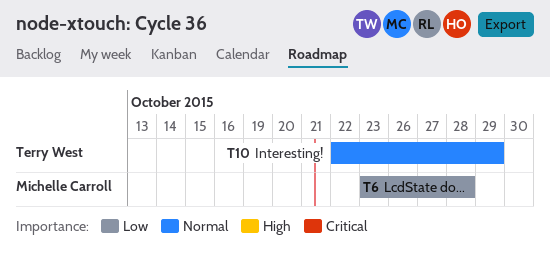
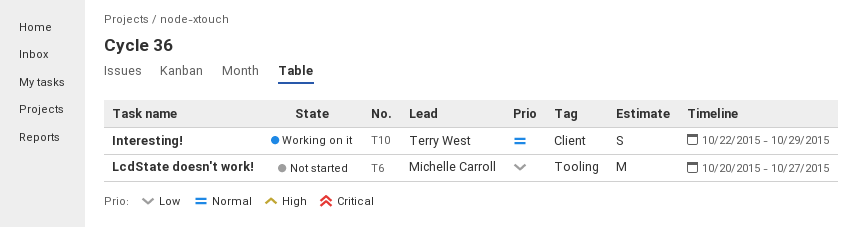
T6, start: Oct 23 -> Oct 20
T6, due: Oct 28 -> Oct 27

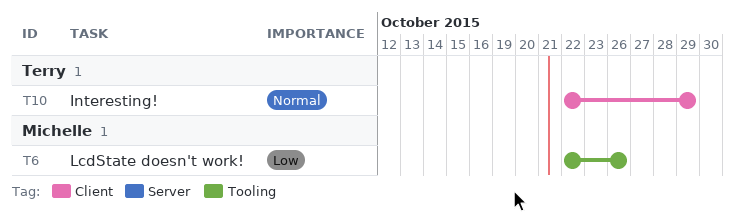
T6, start: Oct 20 -> Oct 22
T6, due: Oct 27 -> Oct 26

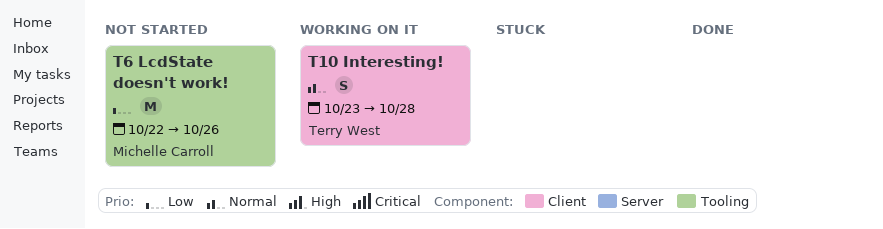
T10, start: Oct 22 -> Oct 23
T10, due: Oct 29 -> Oct 28

